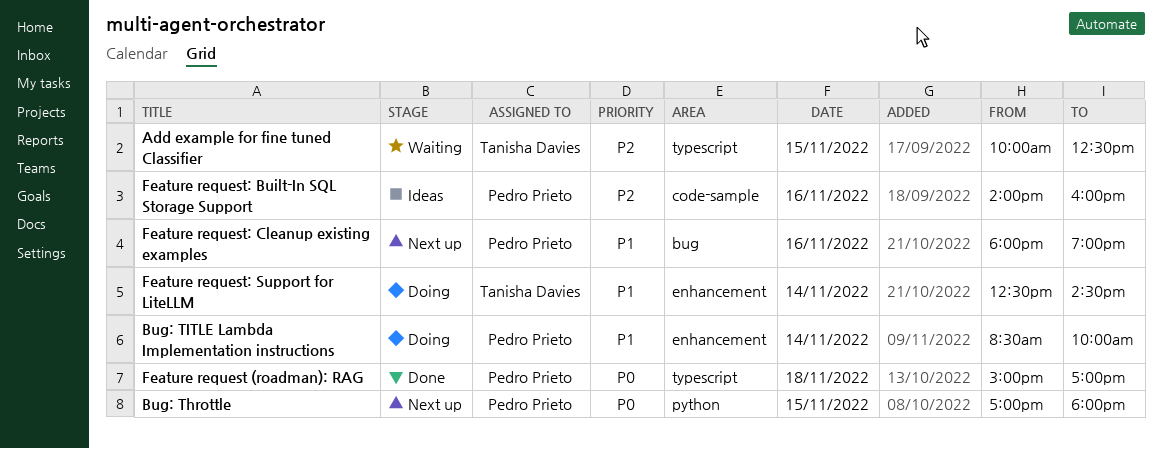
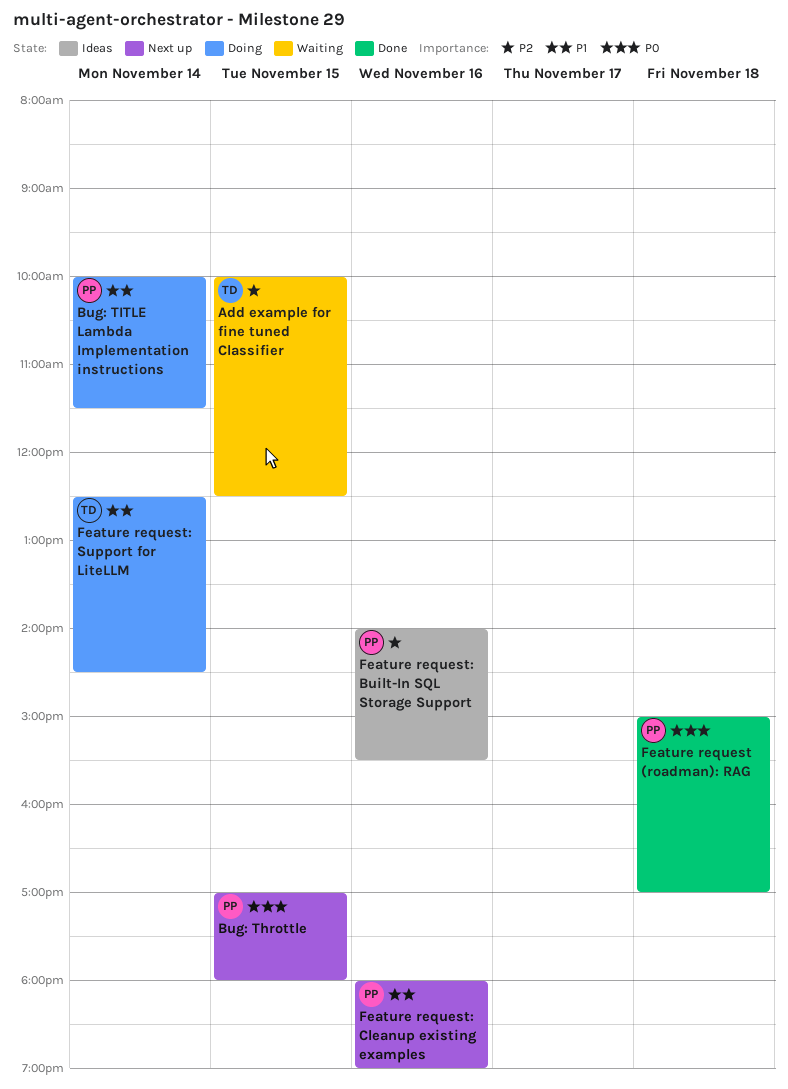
Bug: TITLE Lambda Implementation instructions, begins: 08:30 -> 10:00
Bug: TITLE Lambda Implementation instructions, ends: 10:00 -> 11:30
Feature request: Built-In SQL Storage Support, ends: 16:00 -> 15:30

